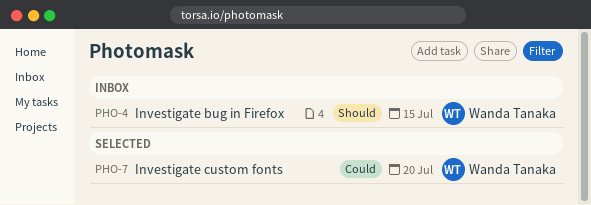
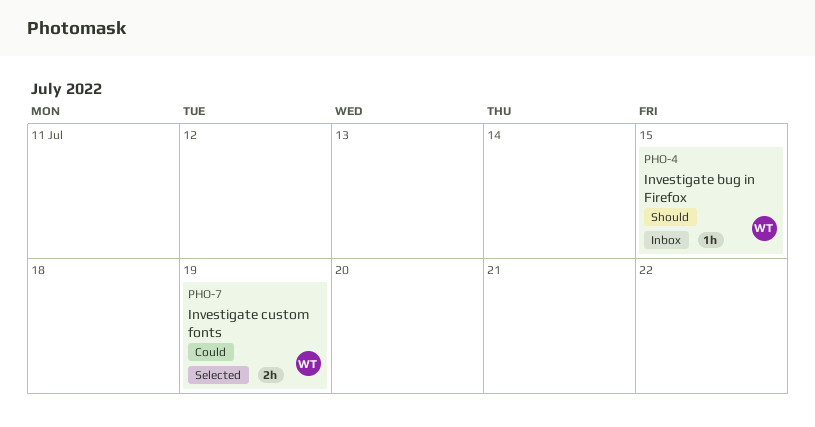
PHO-7, due: Jul 20 -> Jul 19

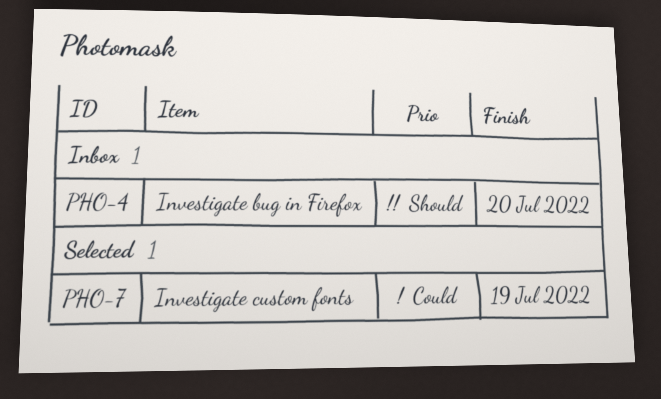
PHO-4, due: Jul 15 -> Jul 20

